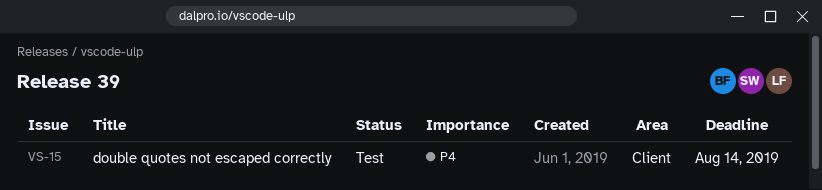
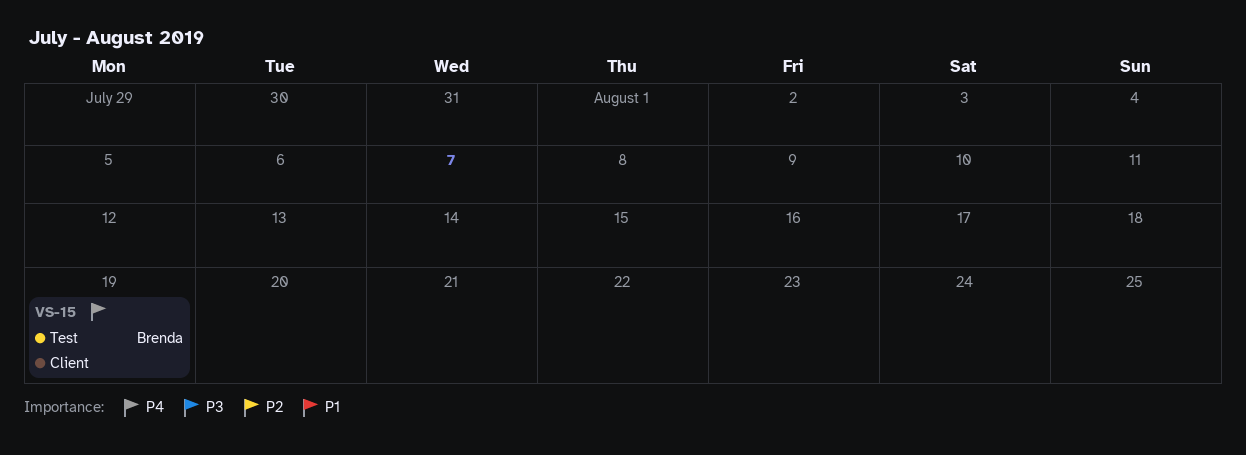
VS-15, due: Aug 14 -> Aug 19

